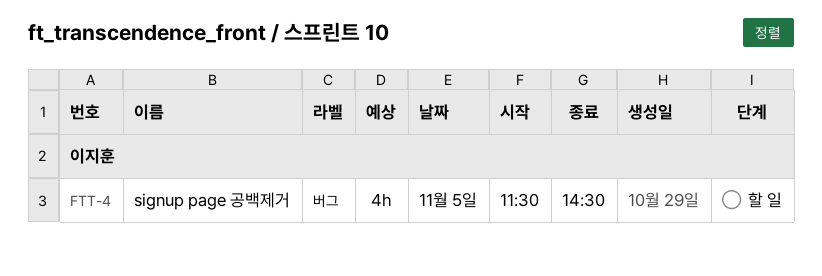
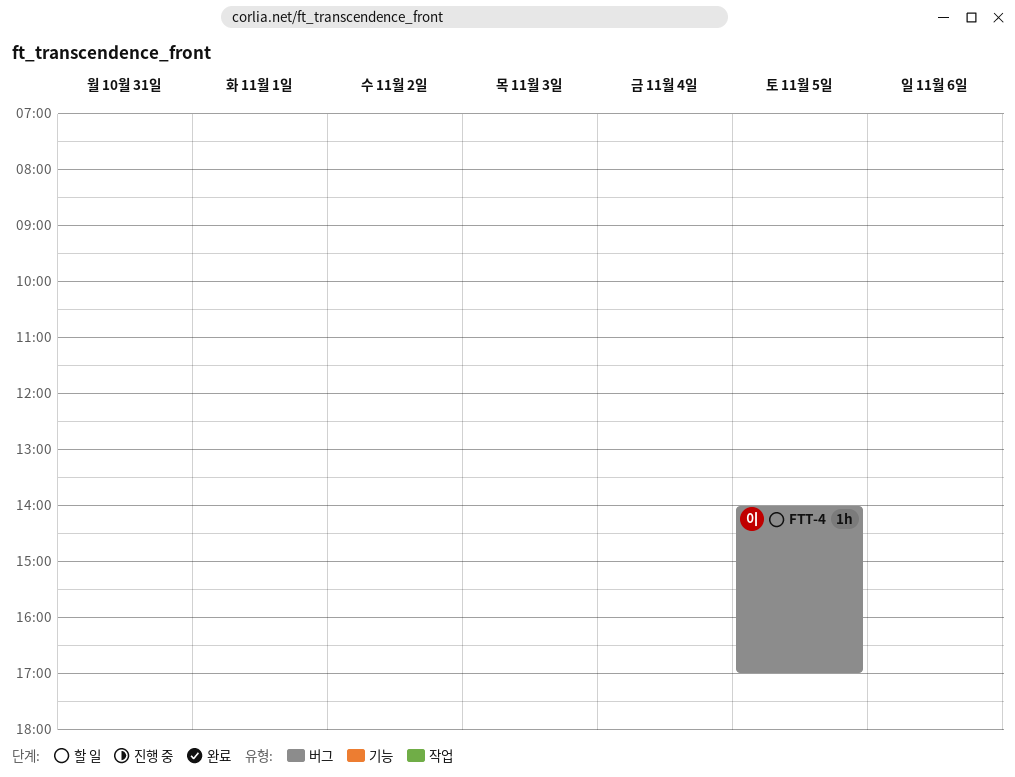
FTT-4, estimate: 4h -> 1h
FTT-4, begins: 11:30 -> 14:00
FTT-4, ends: 14:30 -> 17:00

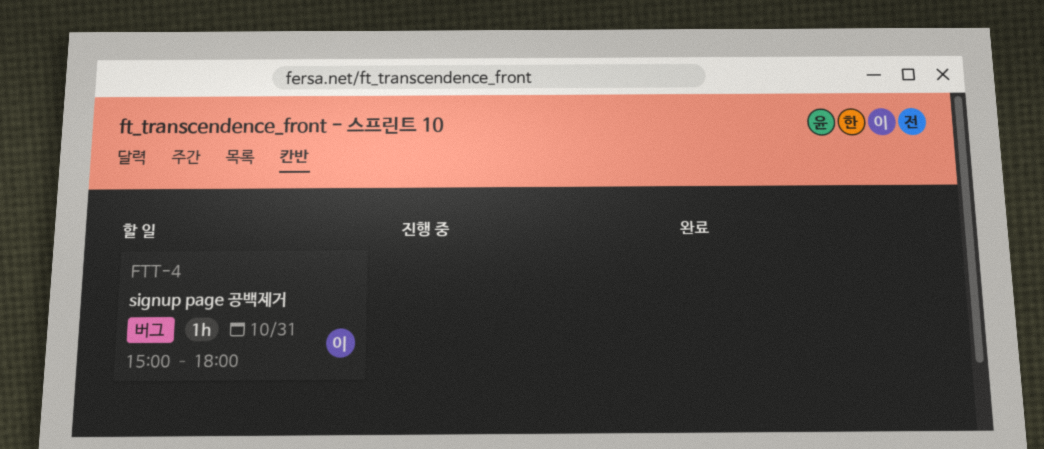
FTT-4, day: Nov 5 -> Oct 31
FTT-4, begins: 14:00 -> 15:00
FTT-4, ends: 17:00 -> 18:00

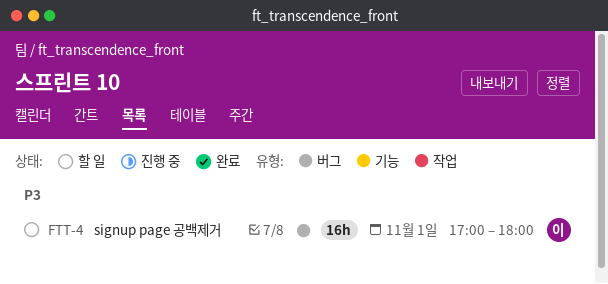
FTT-4, estimate: 1h -> 16h
FTT-4, day: Oct 31 -> Nov 1
FTT-4, begins: 15:00 -> 17:00

